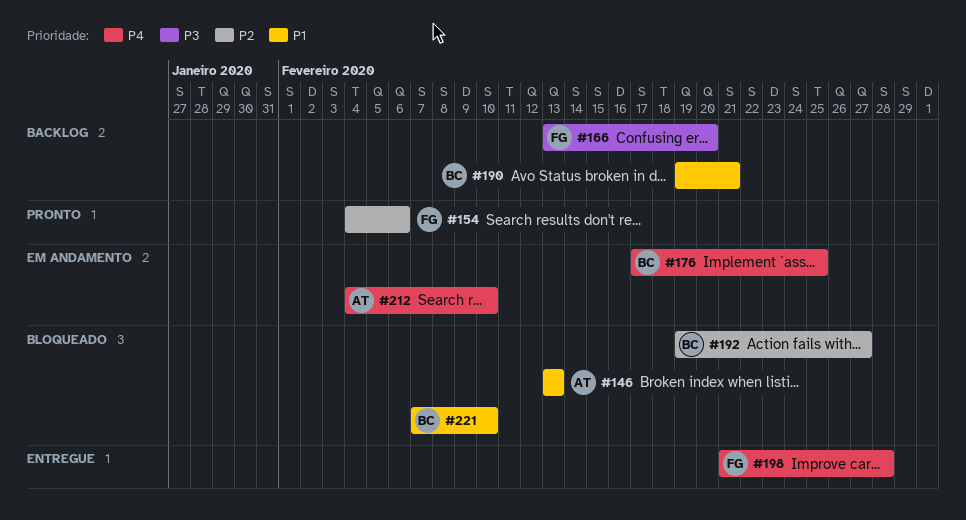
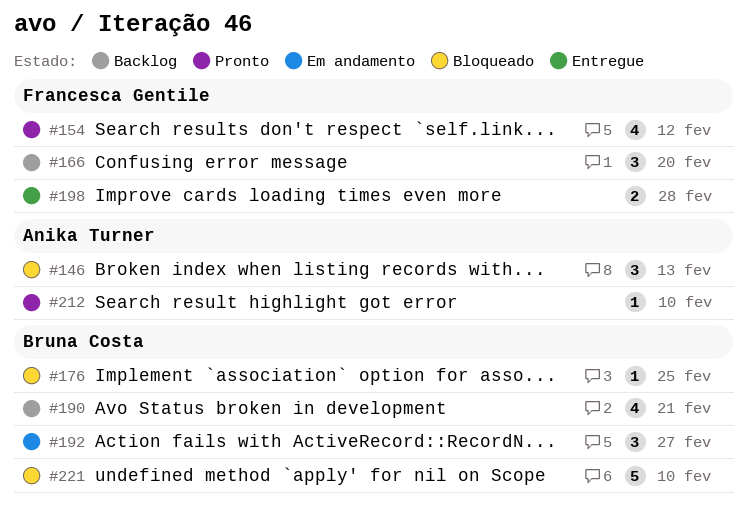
#154, due: Feb 6 -> Feb 12
#176, status: Em andamento -> Bloqueado
#192, status: Bloqueado -> Em andamento
#212, status: Em andamento -> Pronto

